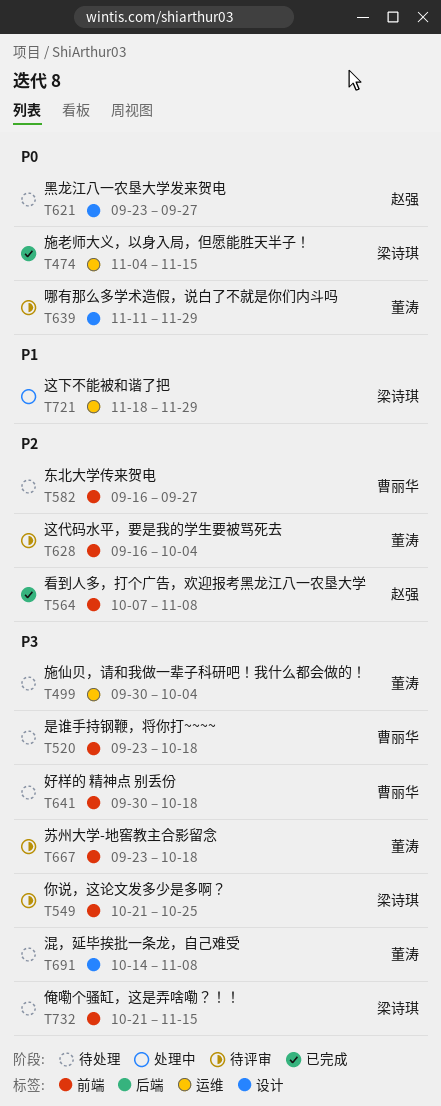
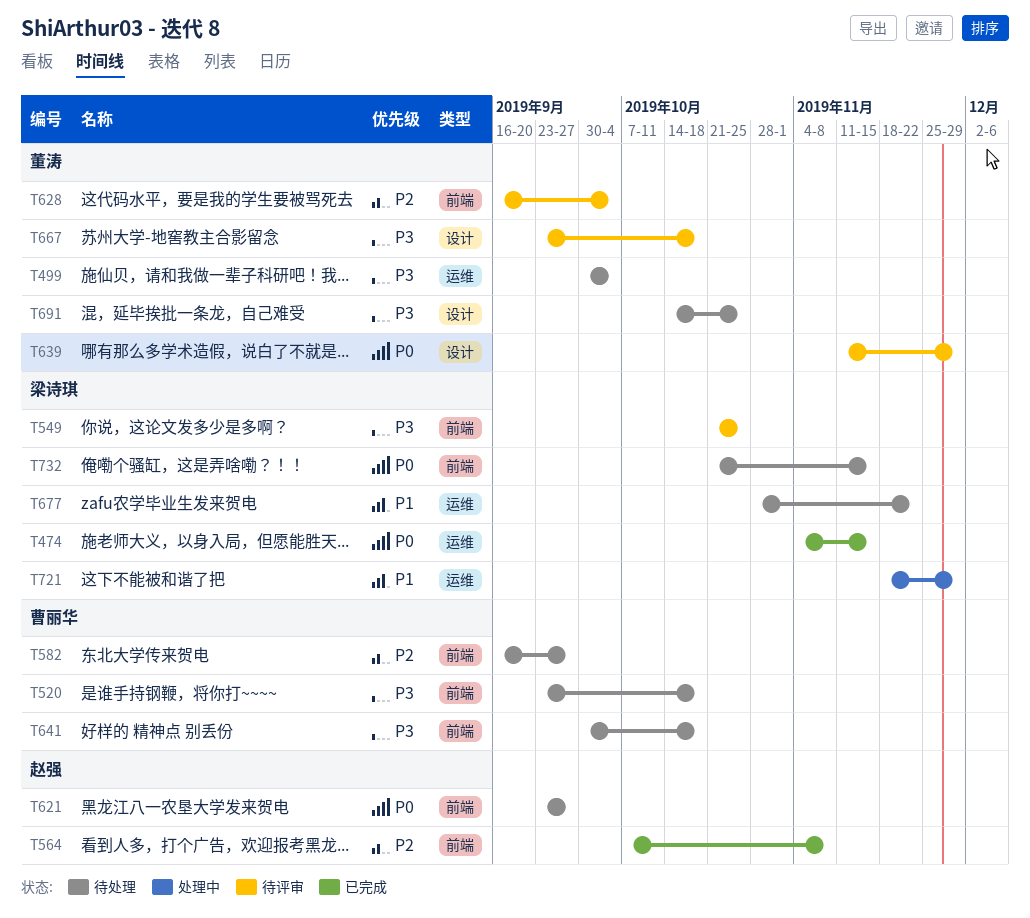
T621, label: 设计 -> 前端
T667, label: 前端 -> 设计
T677: none -> present
T691, due: Nov 8 -> Oct 25
T732, priority: P3 -> P0

